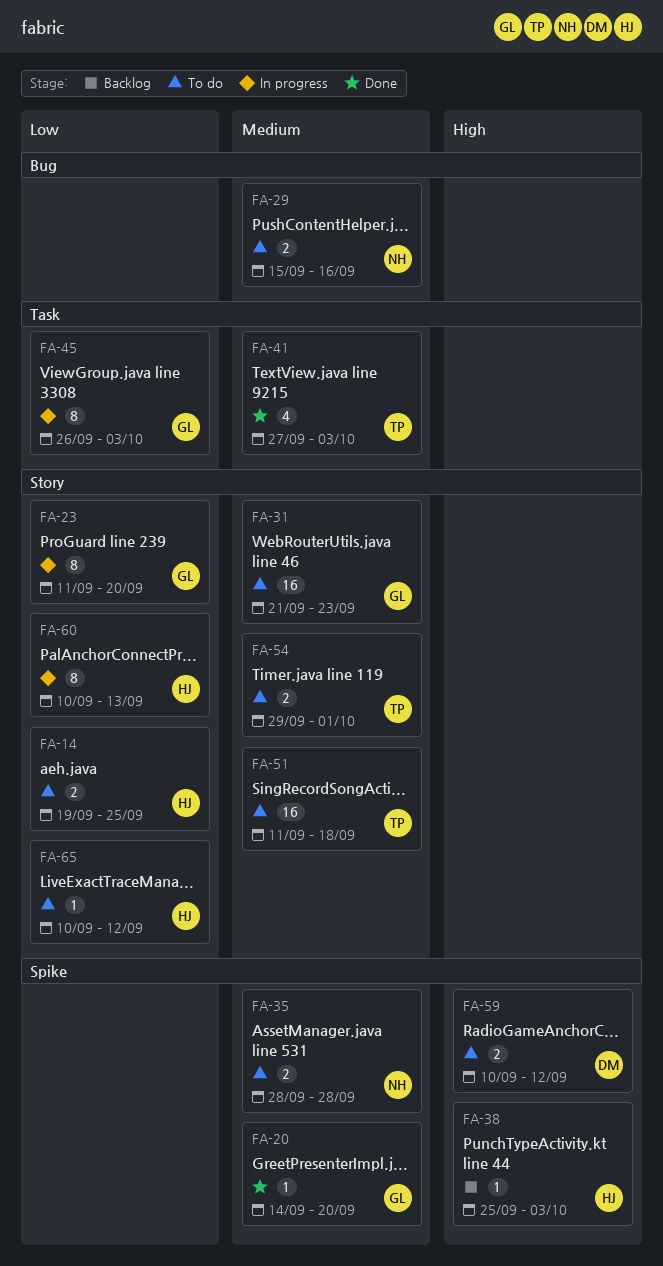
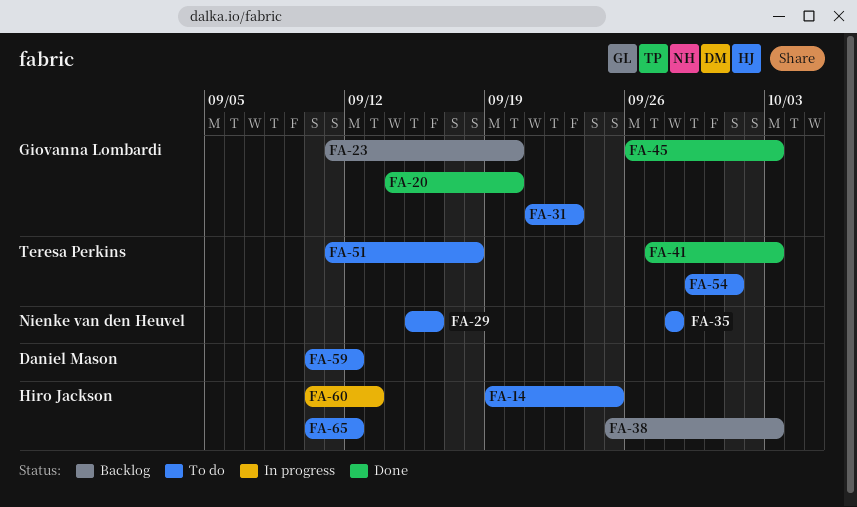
FA-23, status: In progress -> Backlog
FA-45, status: In progress -> Done

